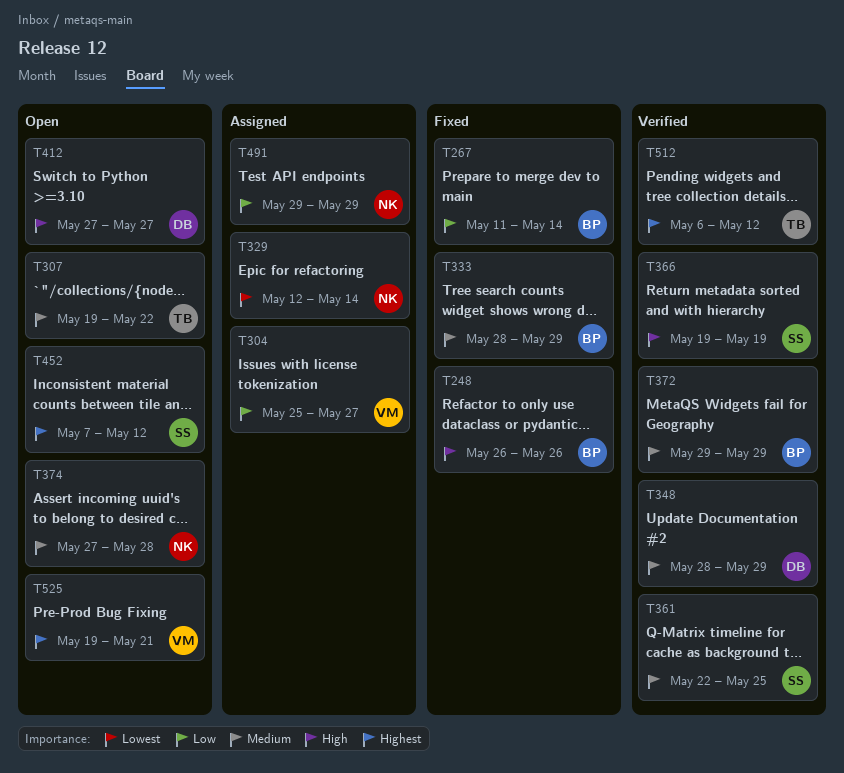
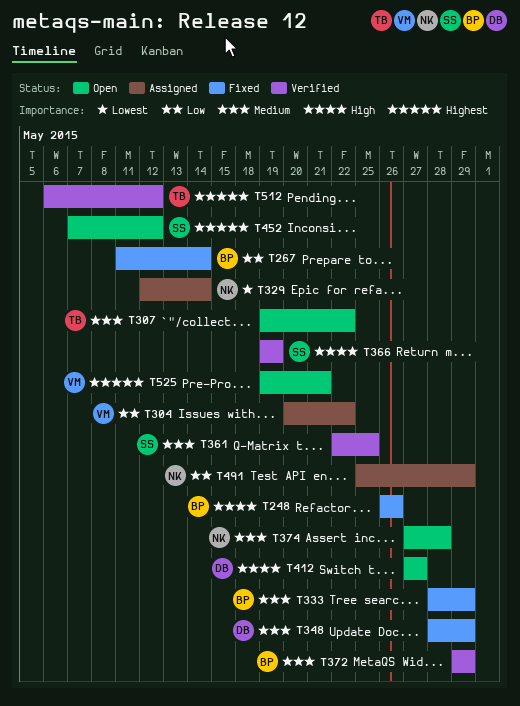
T304, start: May 25 -> May 20
T304, due: May 27 -> May 22
T348, status: Verified -> Fixed
T491, start: May 29 -> May 25

